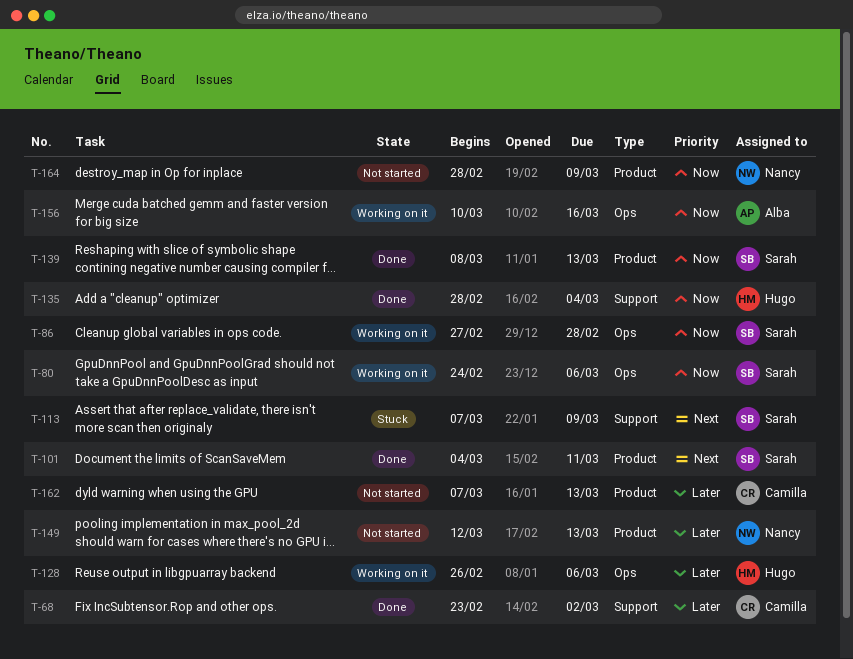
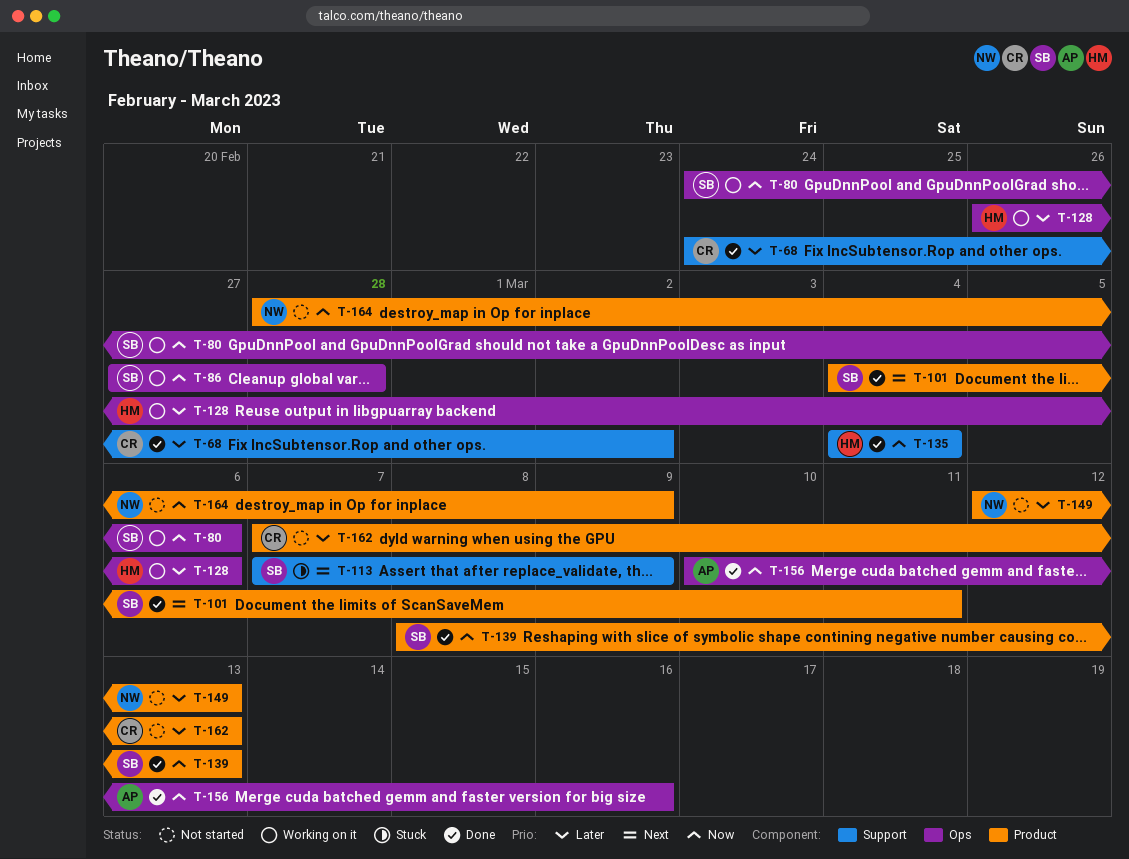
T-68, start: Feb 23 -> Feb 24
T-135, start: Feb 28 -> Mar 4
T-156, status: Working on it -> Done

